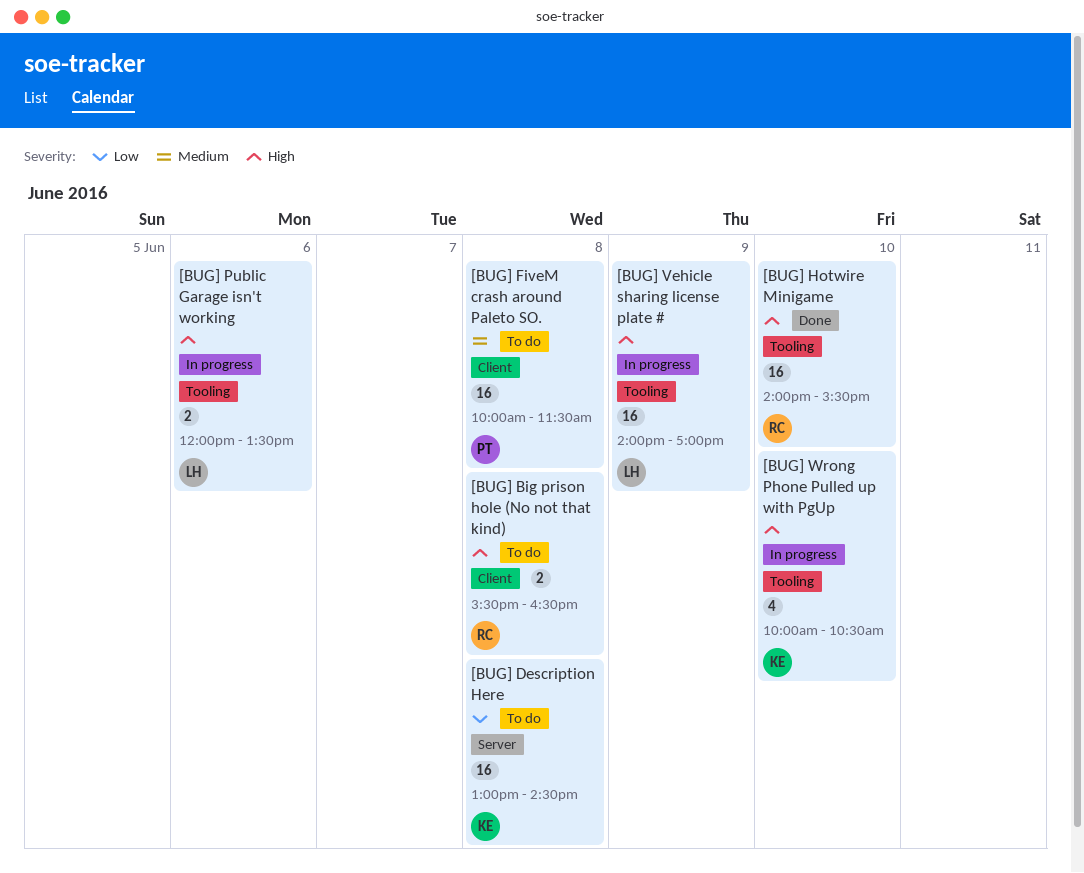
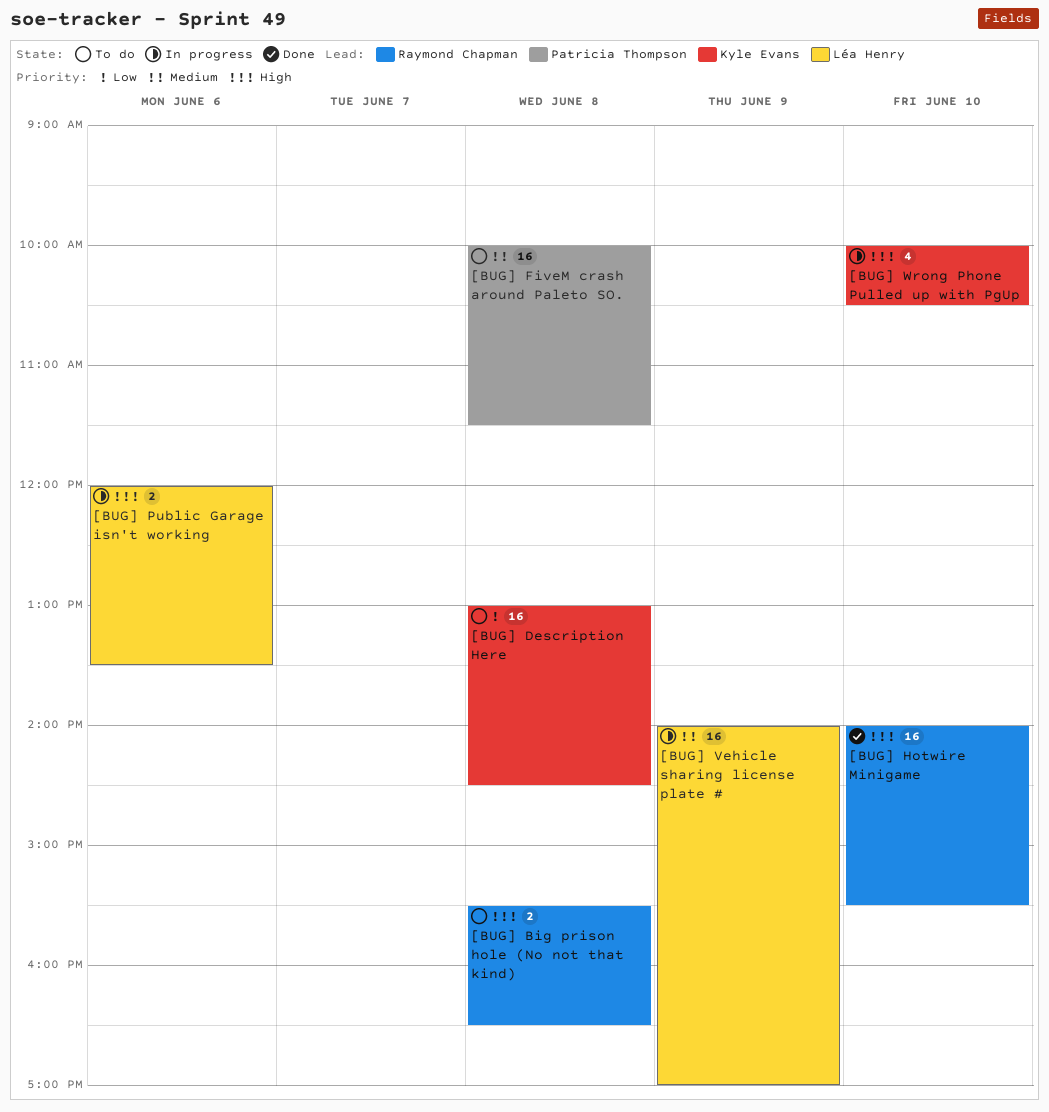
[BUG] Vehicle sharing license plate #, priority: High -> Medium

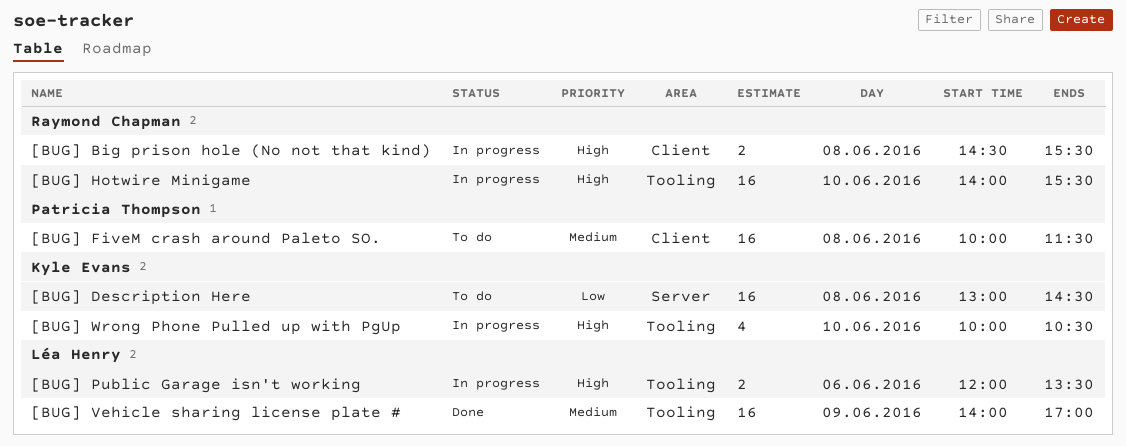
[BUG] Big prison hole (No not that kind), status: To do -> In progress
[BUG] Big prison hole (No not that kind), begins: 15:30 -> 14:30
[BUG] Big prison hole (No not that kind), ends: 16:30 -> 15:30
[BUG] Hotwire Minigame, status: Done -> In progress
[BUG] Vehicle sharing license plate #, status: In progress -> Done

